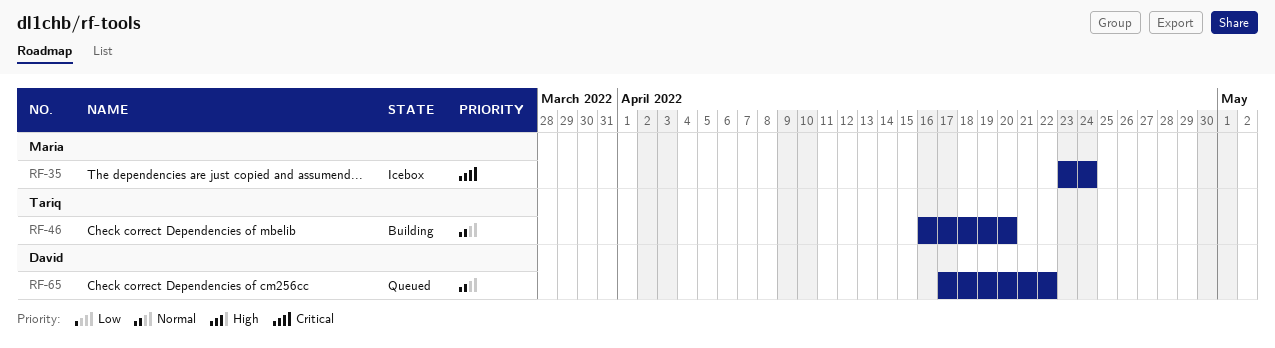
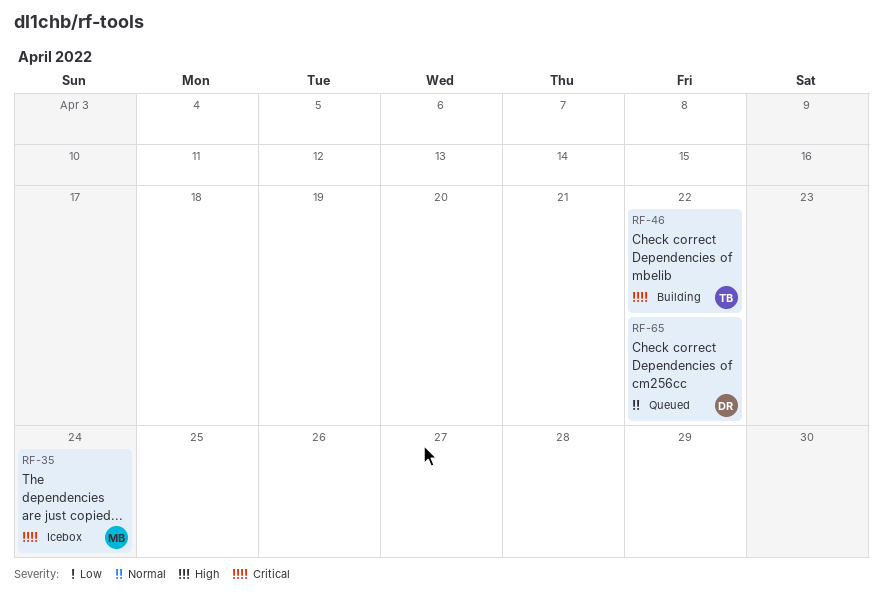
RF-46, priority: Normal -> Critical
RF-46, due: Apr 20 -> Apr 22

